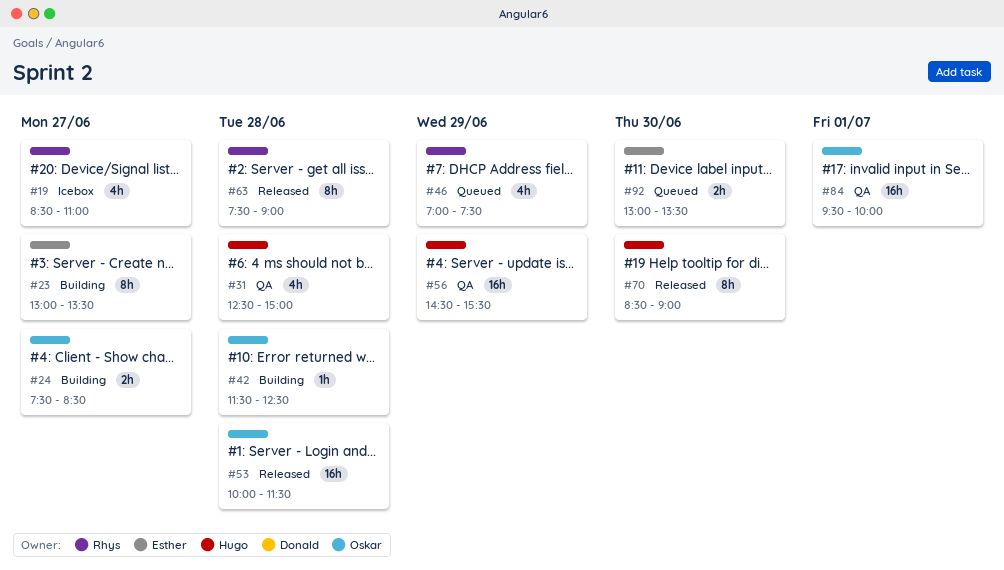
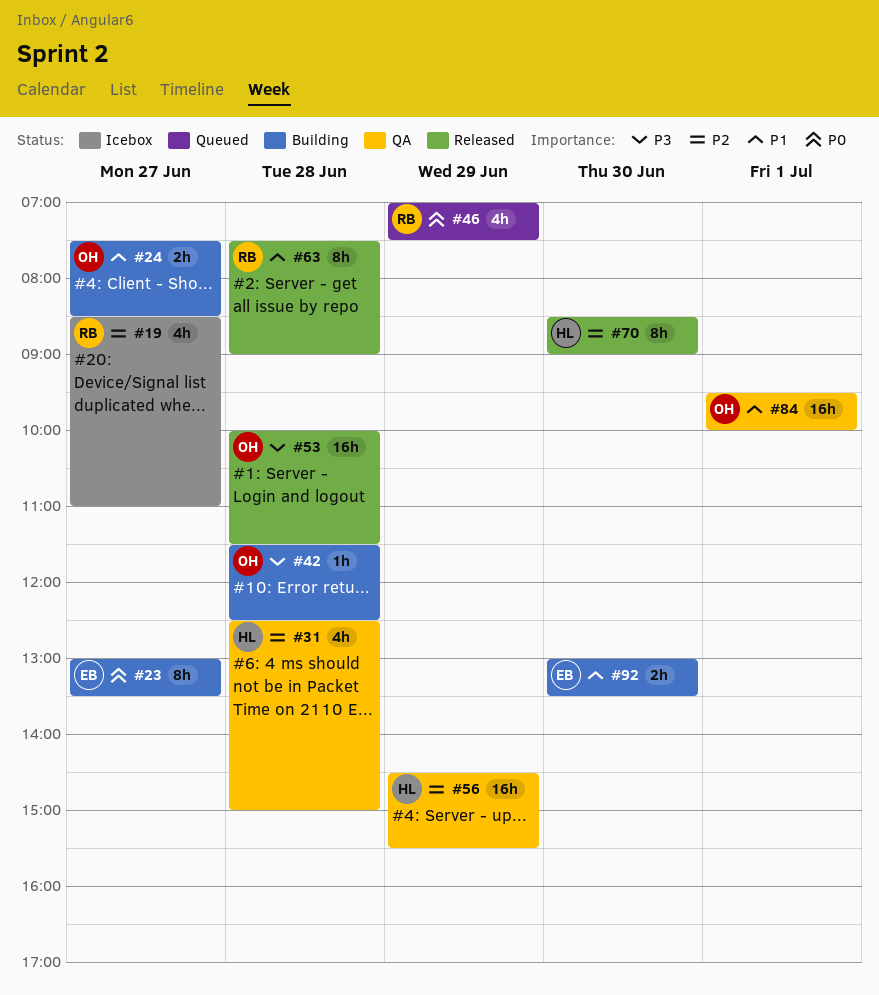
#92, status: Queued -> Building

